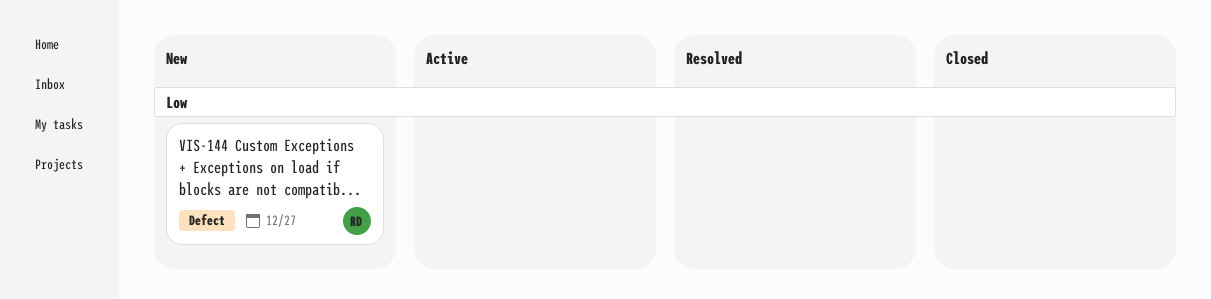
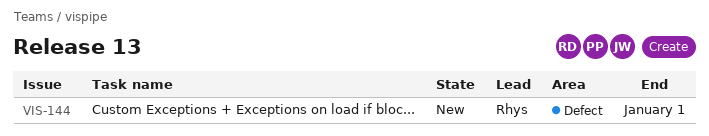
VIS-144, due: Dec 27 -> Jan 1

